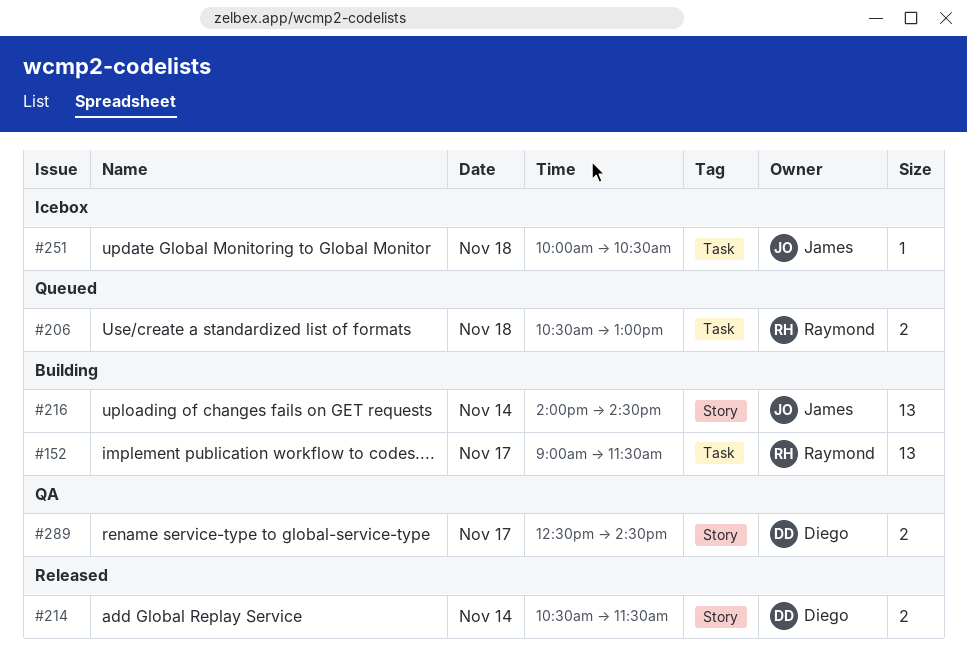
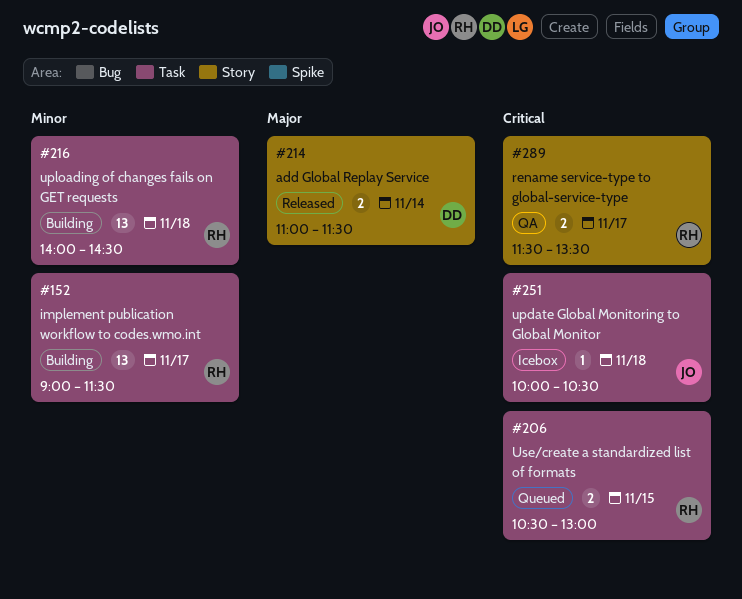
#206, day: Nov 18 -> Nov 15
#214, begins: 10:30 -> 11:00
#216, owner: James -> Raymond
#216, label: Story -> Task
#216, day: Nov 14 -> Nov 18
#289, owner: Diego -> Raymond
#289, begins: 12:30 -> 11:30
#289, ends: 14:30 -> 13:30

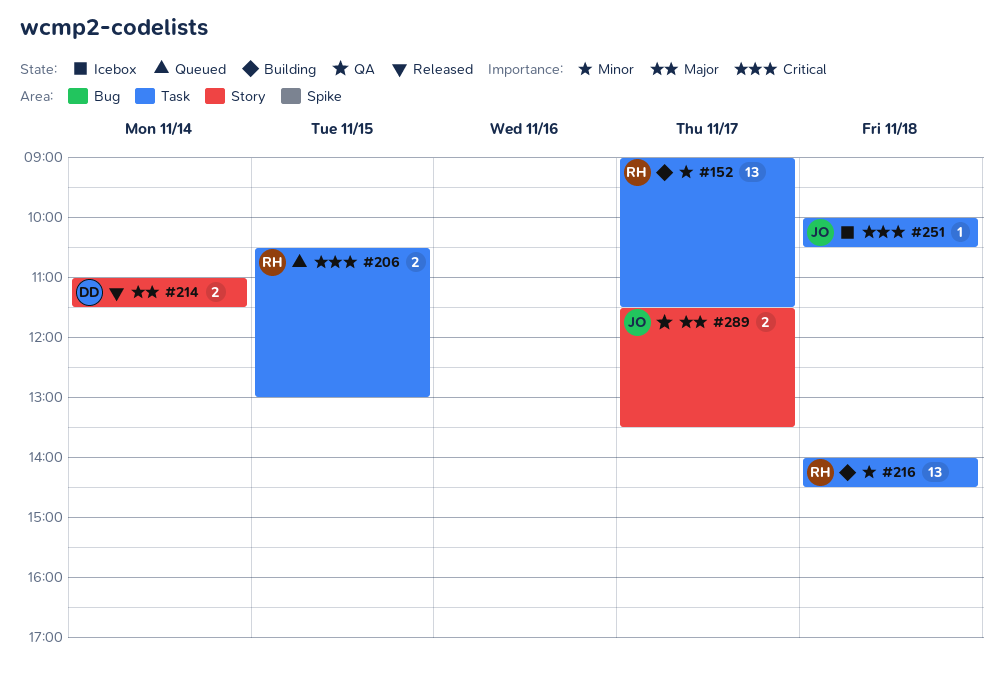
#289, owner: RH -> JO
#289, priority: Critical -> Major

